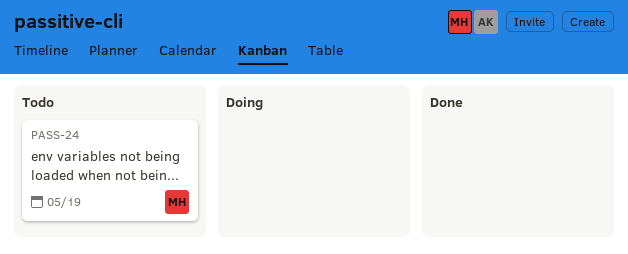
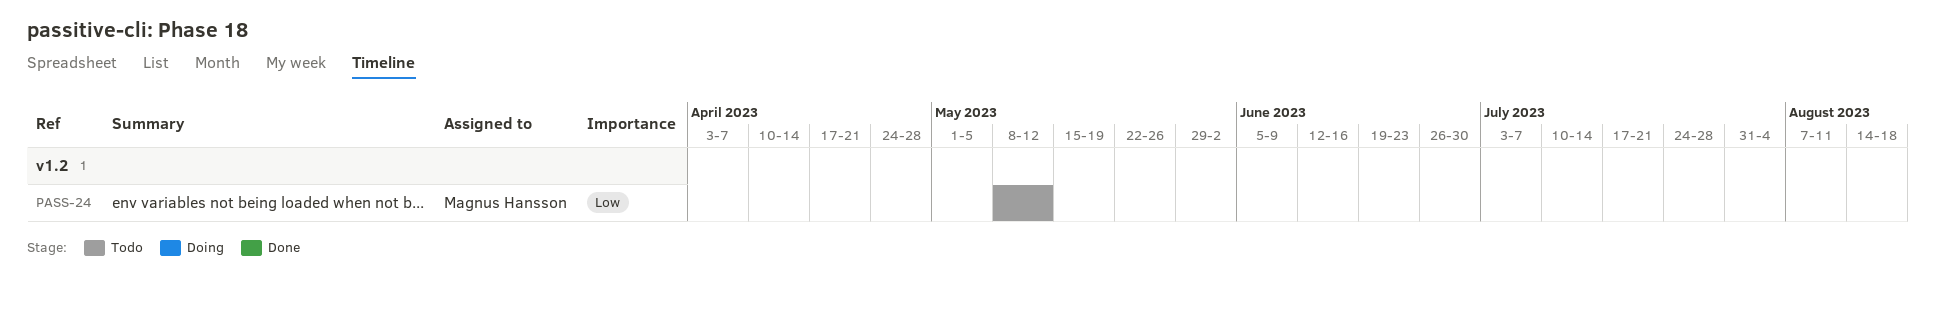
PASS-24, due: May 19 -> May 12

